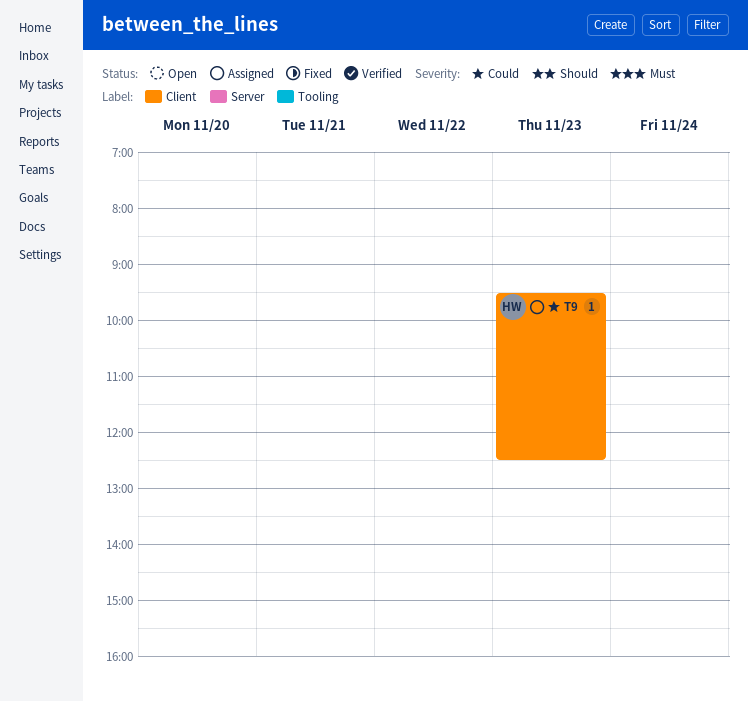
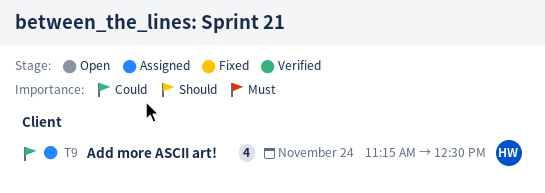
T9, estimate: 1 -> 4
T9, day: Nov 23 -> Nov 24
T9, begins: 09:30 -> 11:15

